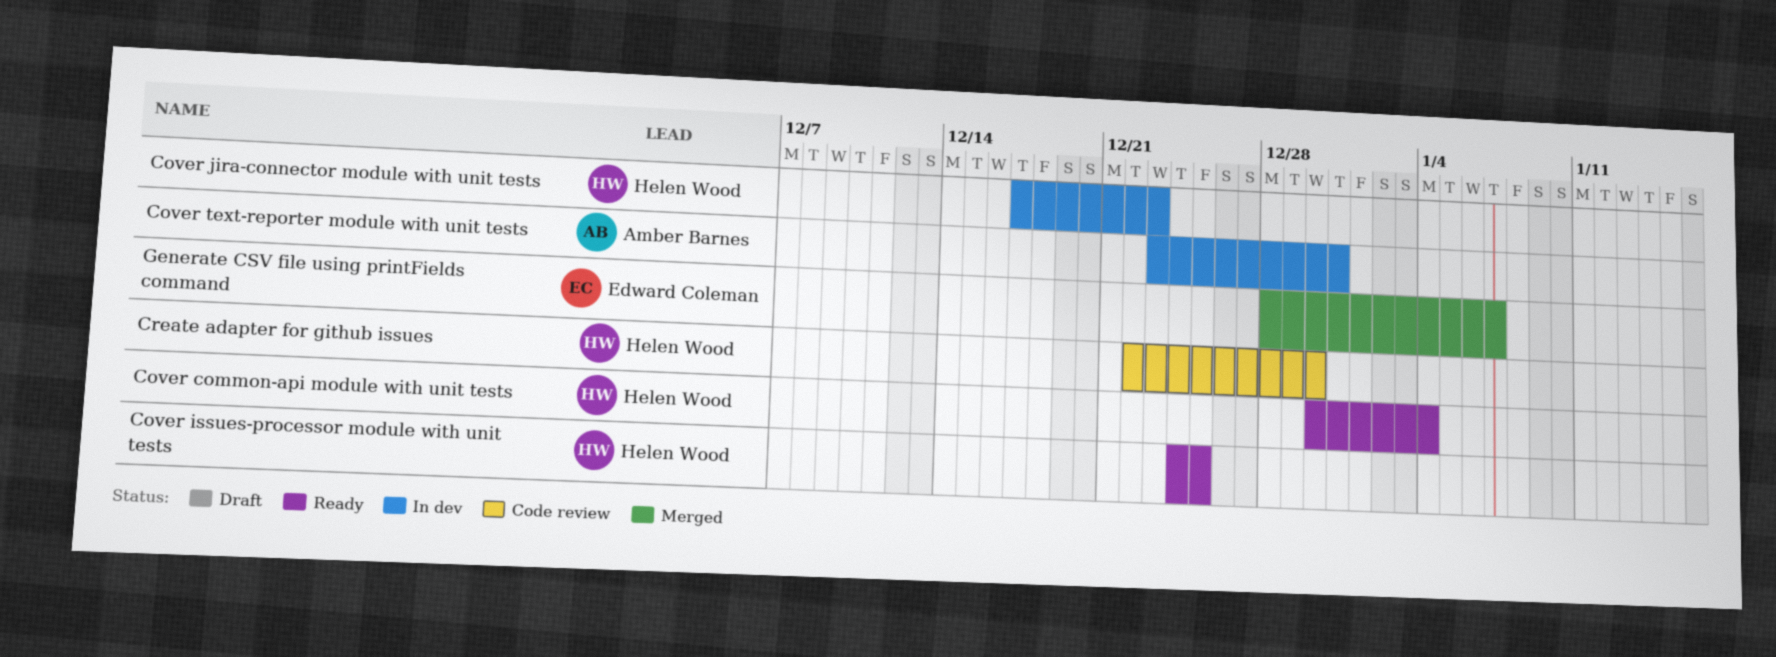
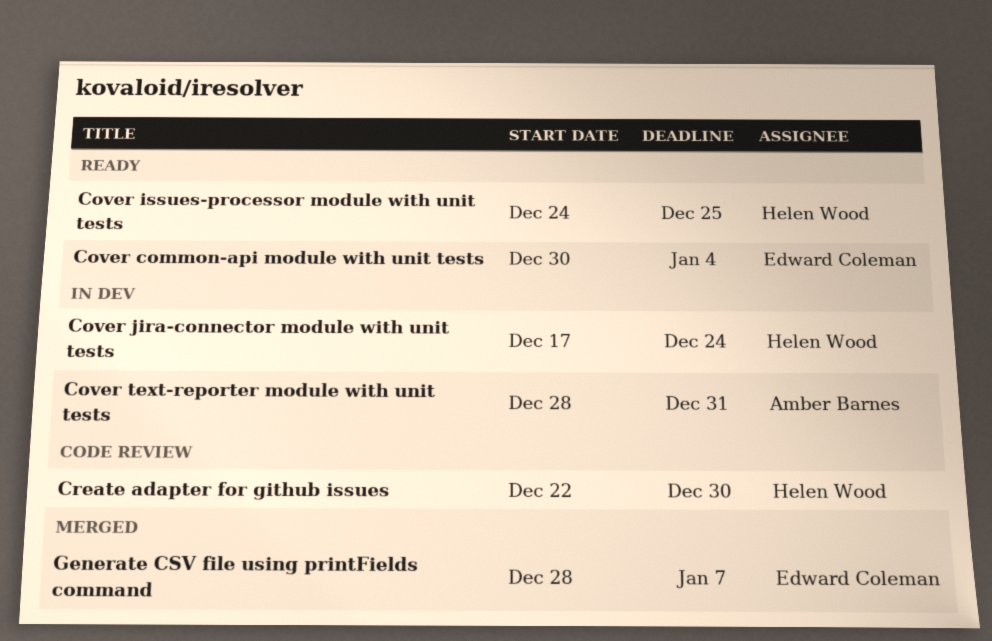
Cover common-api module with unit tests, owner: Helen Wood -> Edward Coleman
Cover jira-connector module with unit tests, due: Dec 23 -> Dec 24
Cover text-reporter module with unit tests, start: Dec 23 -> Dec 28

